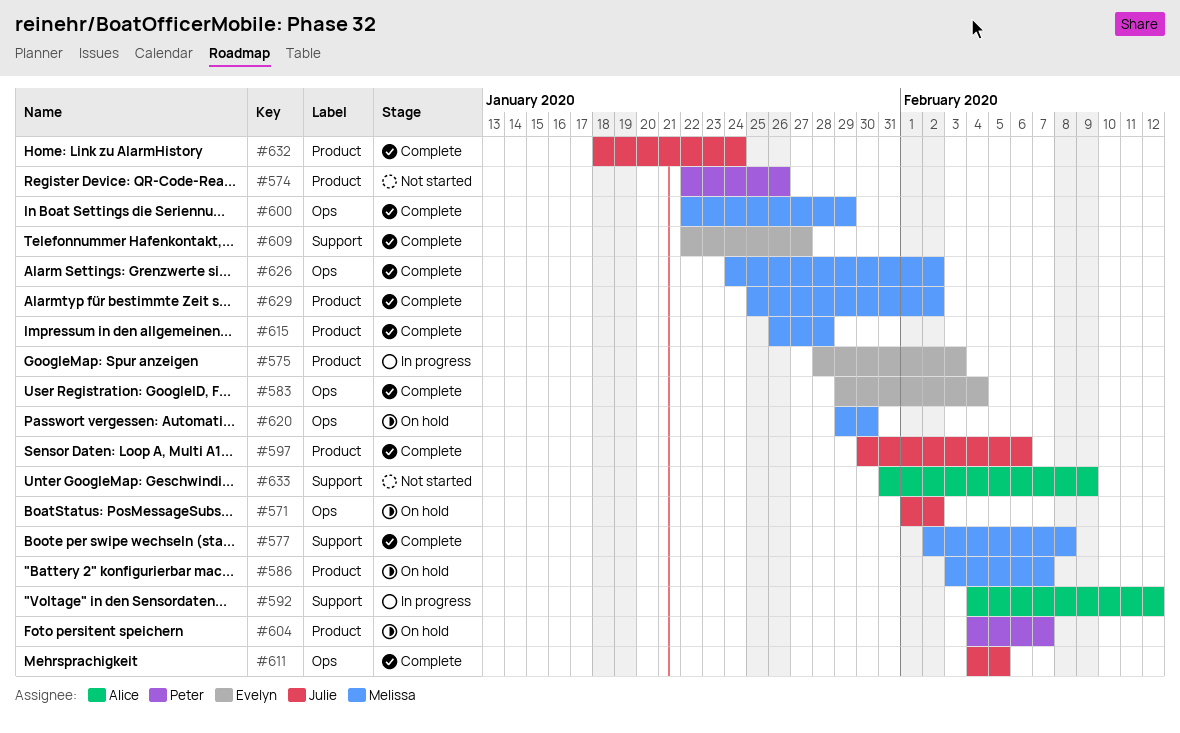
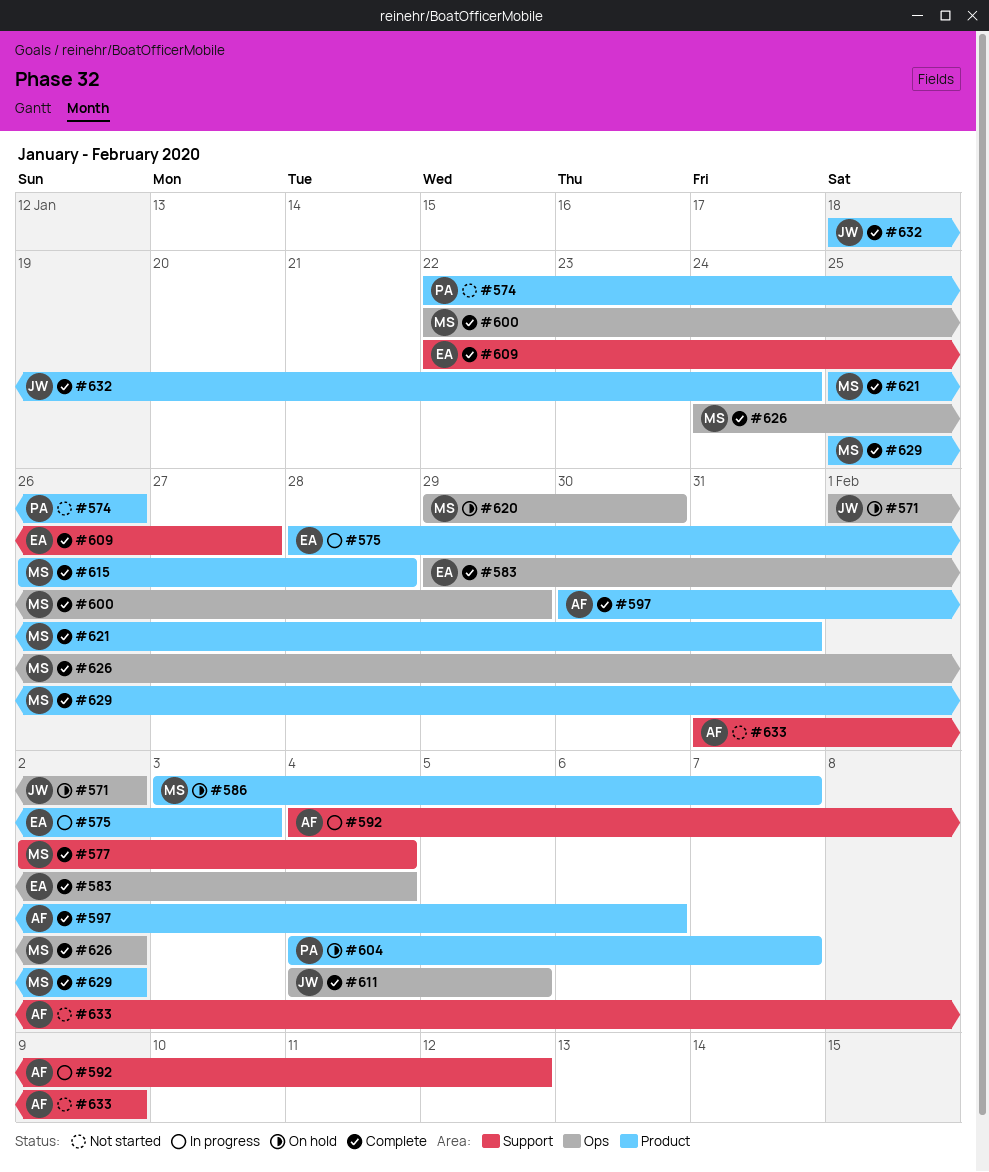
#577, due: Feb 8 -> Feb 4
#597, owner: Julie -> Alice
#621: none -> present

